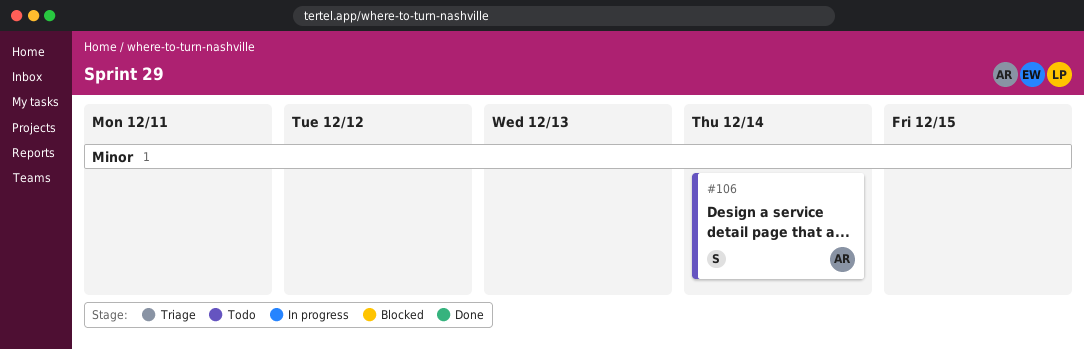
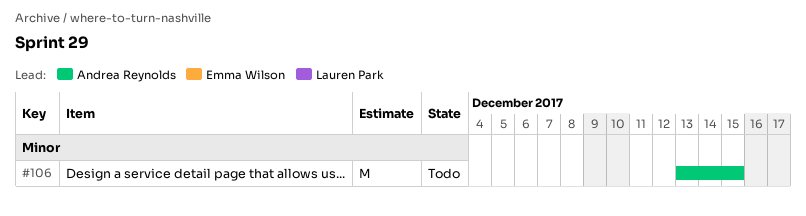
#106, estimate: S -> M
#106, due: Dec 14 -> Dec 15

